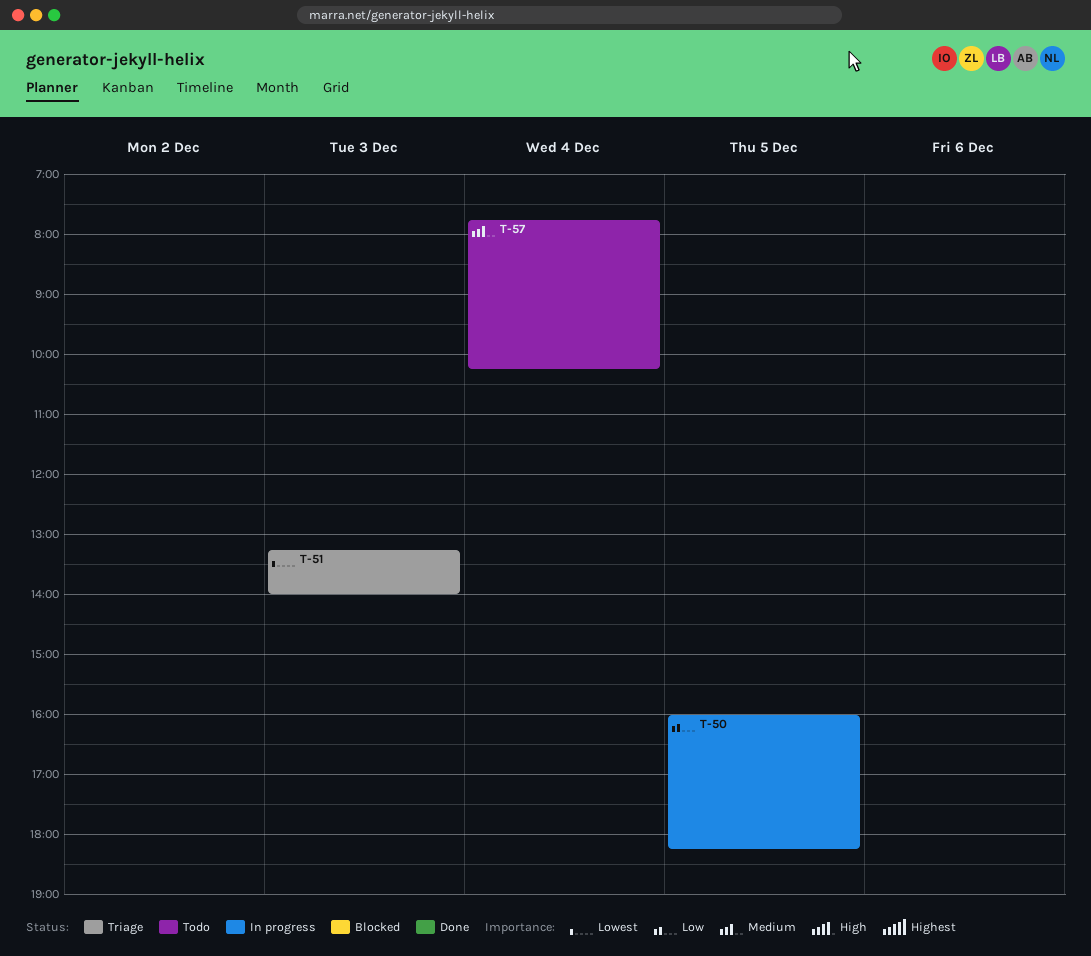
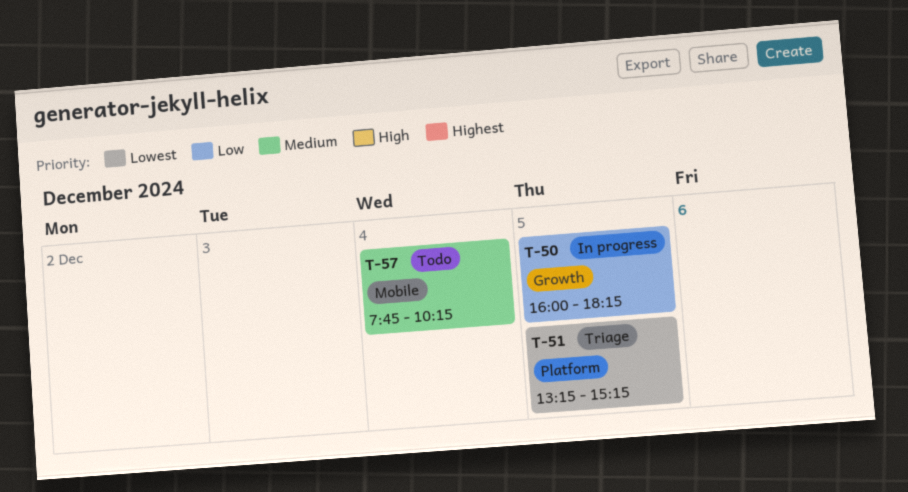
T-51, day: Dec 3 -> Dec 5
T-51, ends: 14:00 -> 15:15

